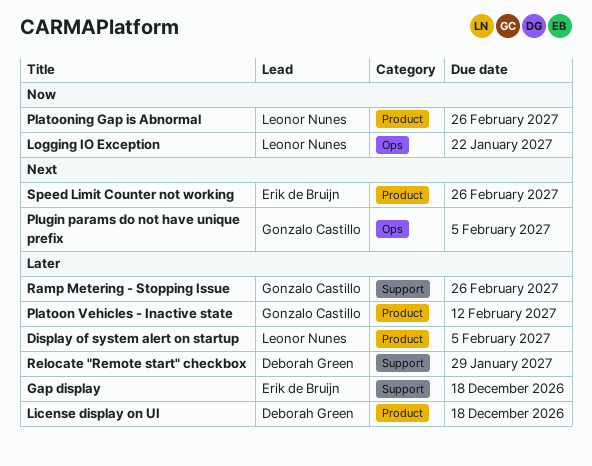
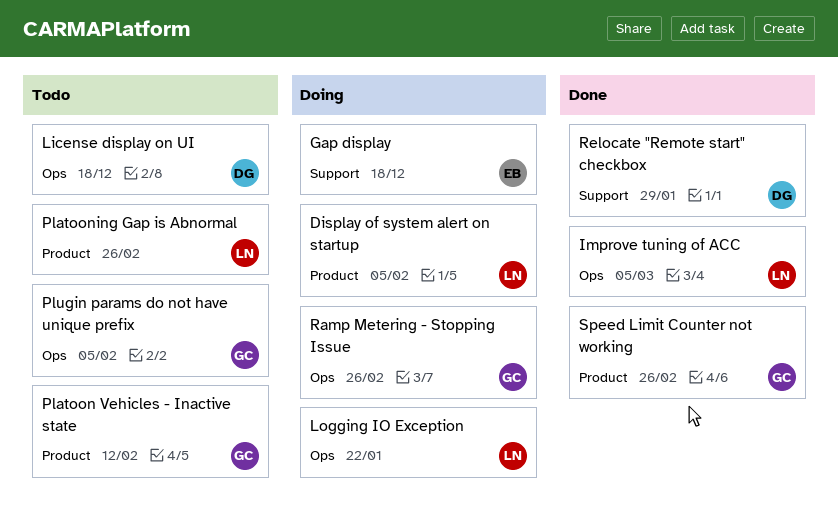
Improve tuning of ACC: none -> present
License display on UI, label: Product -> Ops
Ramp Metering - Stopping Issue, label: Support -> Ops
Speed Limit Counter not working, owner: Erik de Bruijn -> Gonzalo Castillo

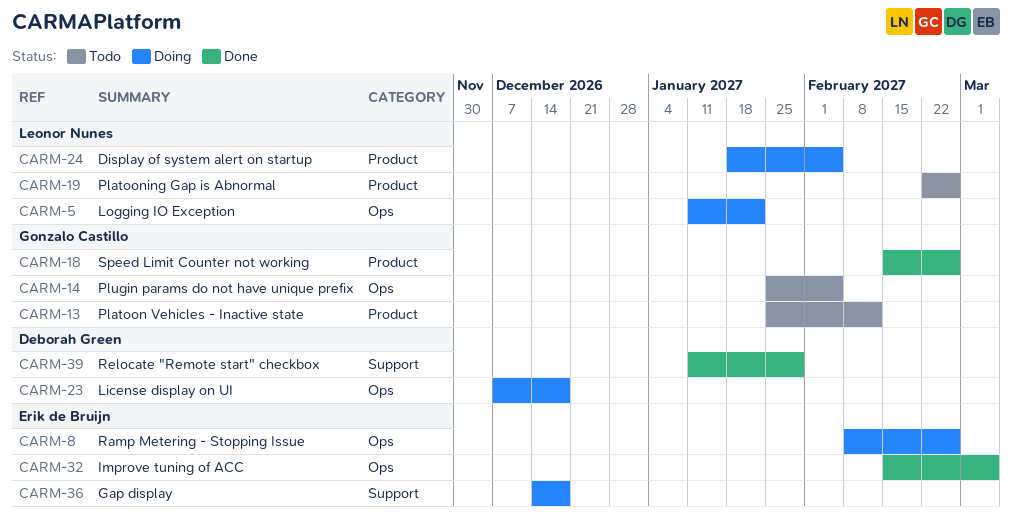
Improve tuning of ACC, owner: Leonor Nunes -> Erik de Bruijn
License display on UI, status: Todo -> Doing
Ramp Metering - Stopping Issue, owner: Gonzalo Castillo -> Erik de Bruijn

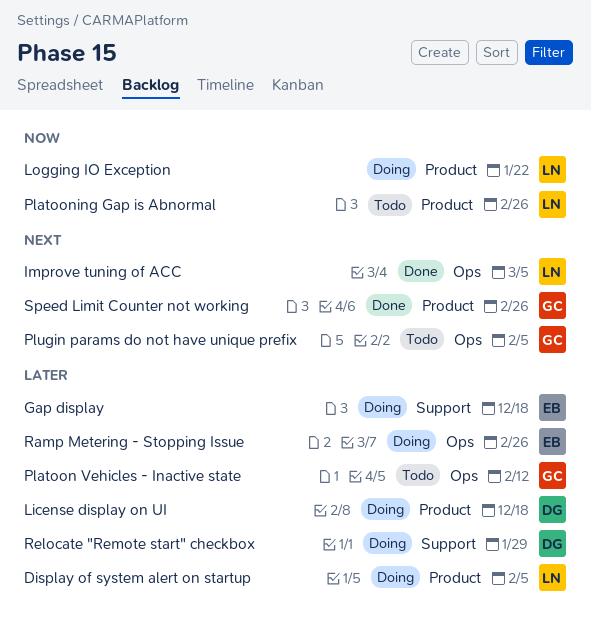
Improve tuning of ACC, owner: Erik de Bruijn -> Leonor Nunes
License display on UI, label: Ops -> Product
Logging IO Exception, label: Ops -> Product
Platoon Vehicles - Inactive state, label: Product -> Ops
Relocate "Remote start" checkbox, status: Done -> Doing

